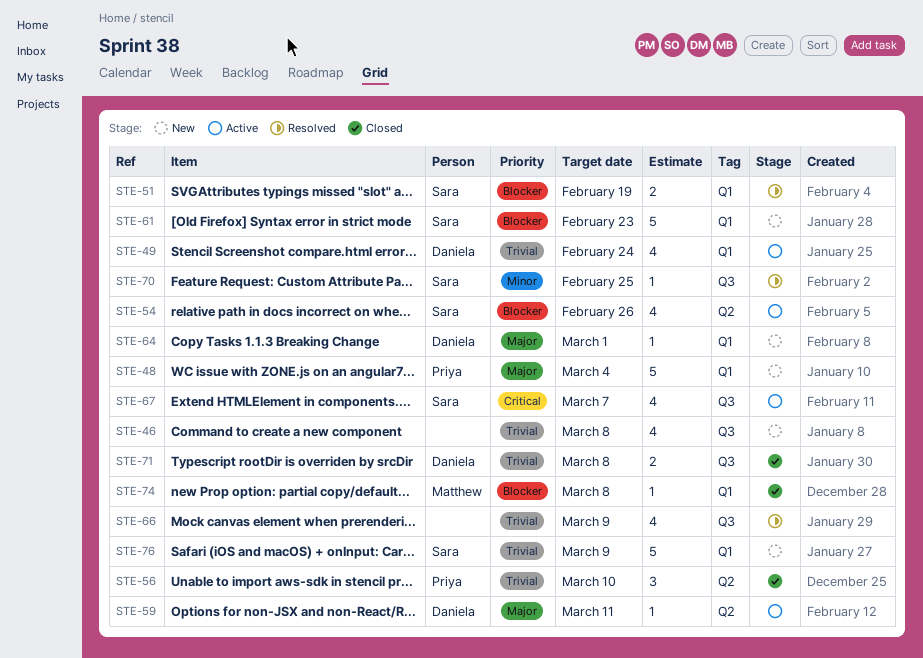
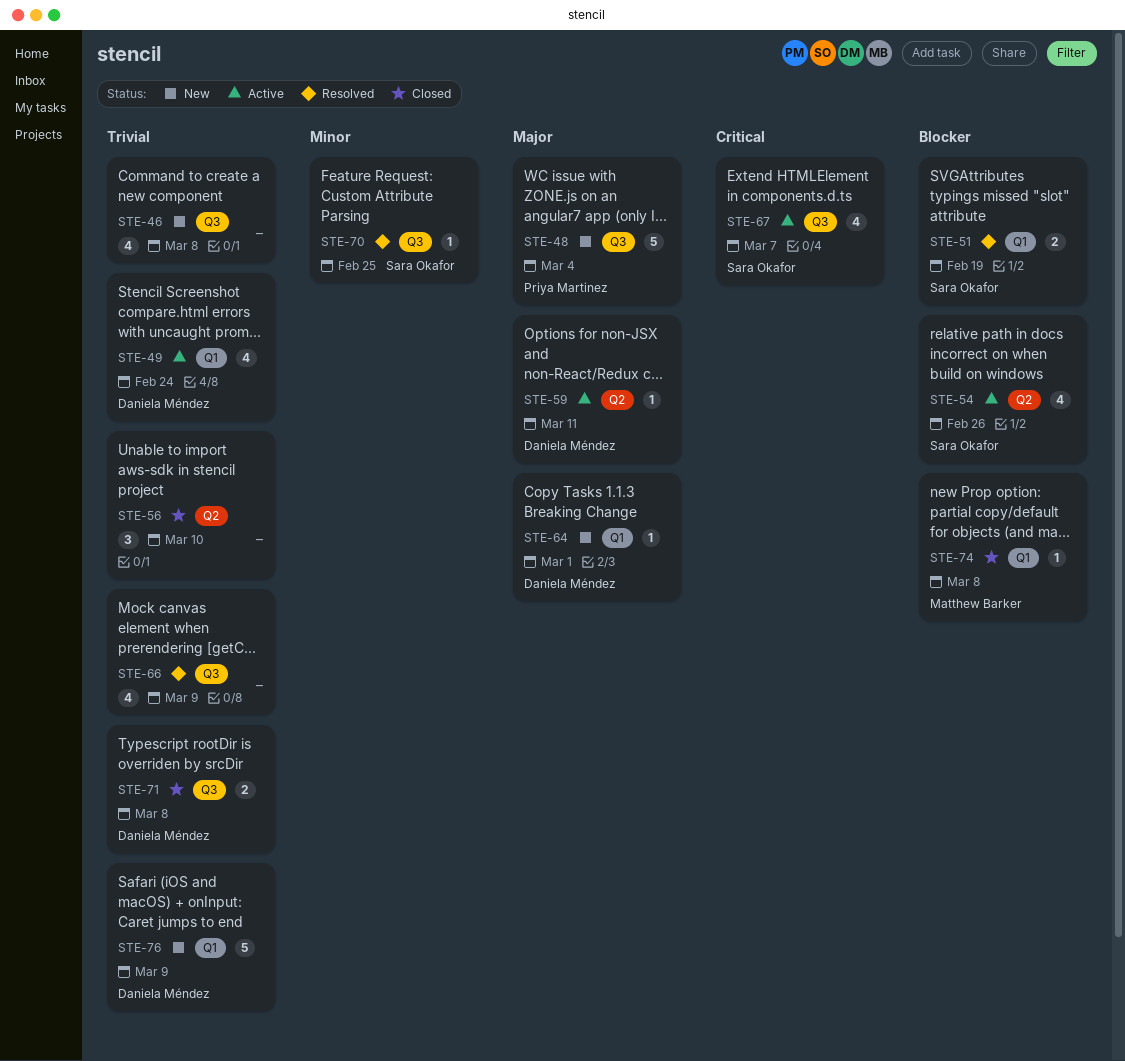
STE-48, label: Q1 -> Q3
STE-56, owner: Priya Martinez -> none
STE-61: present -> none
STE-76, owner: Sara Okafor -> Daniela Méndez

